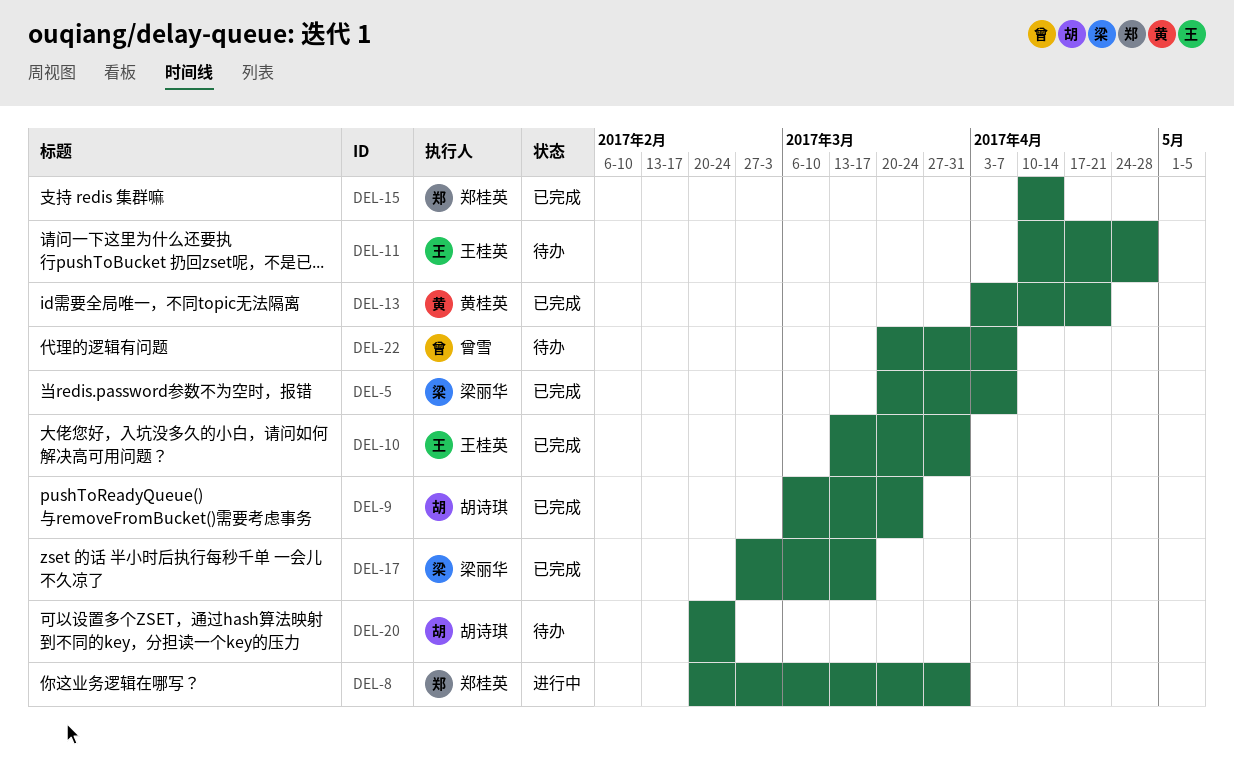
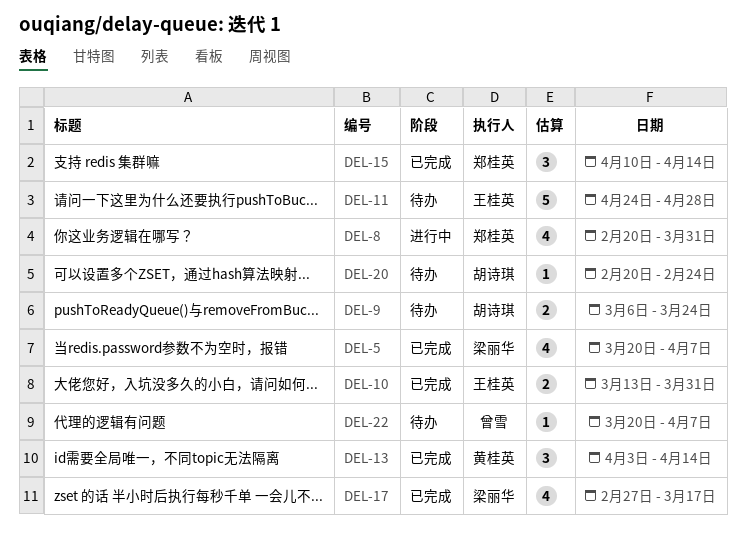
DEL-9, status: 已完成 -> 待办
DEL-11, start: Apr 10 -> Apr 24
DEL-13, due: Apr 21 -> Apr 14

